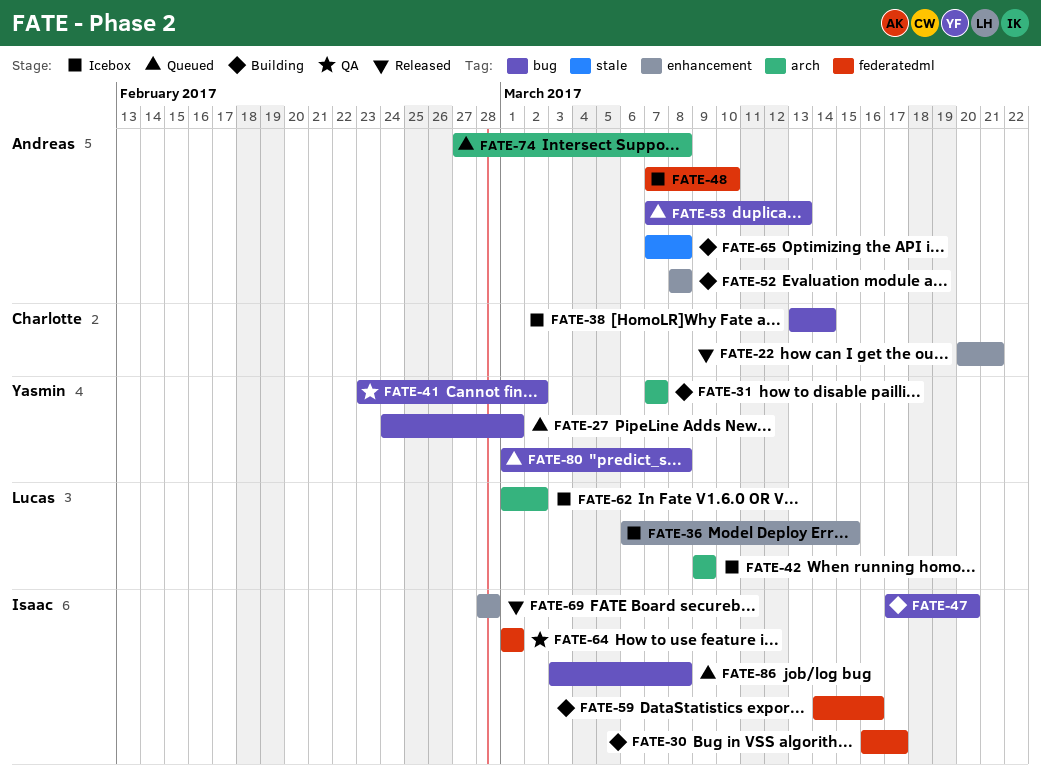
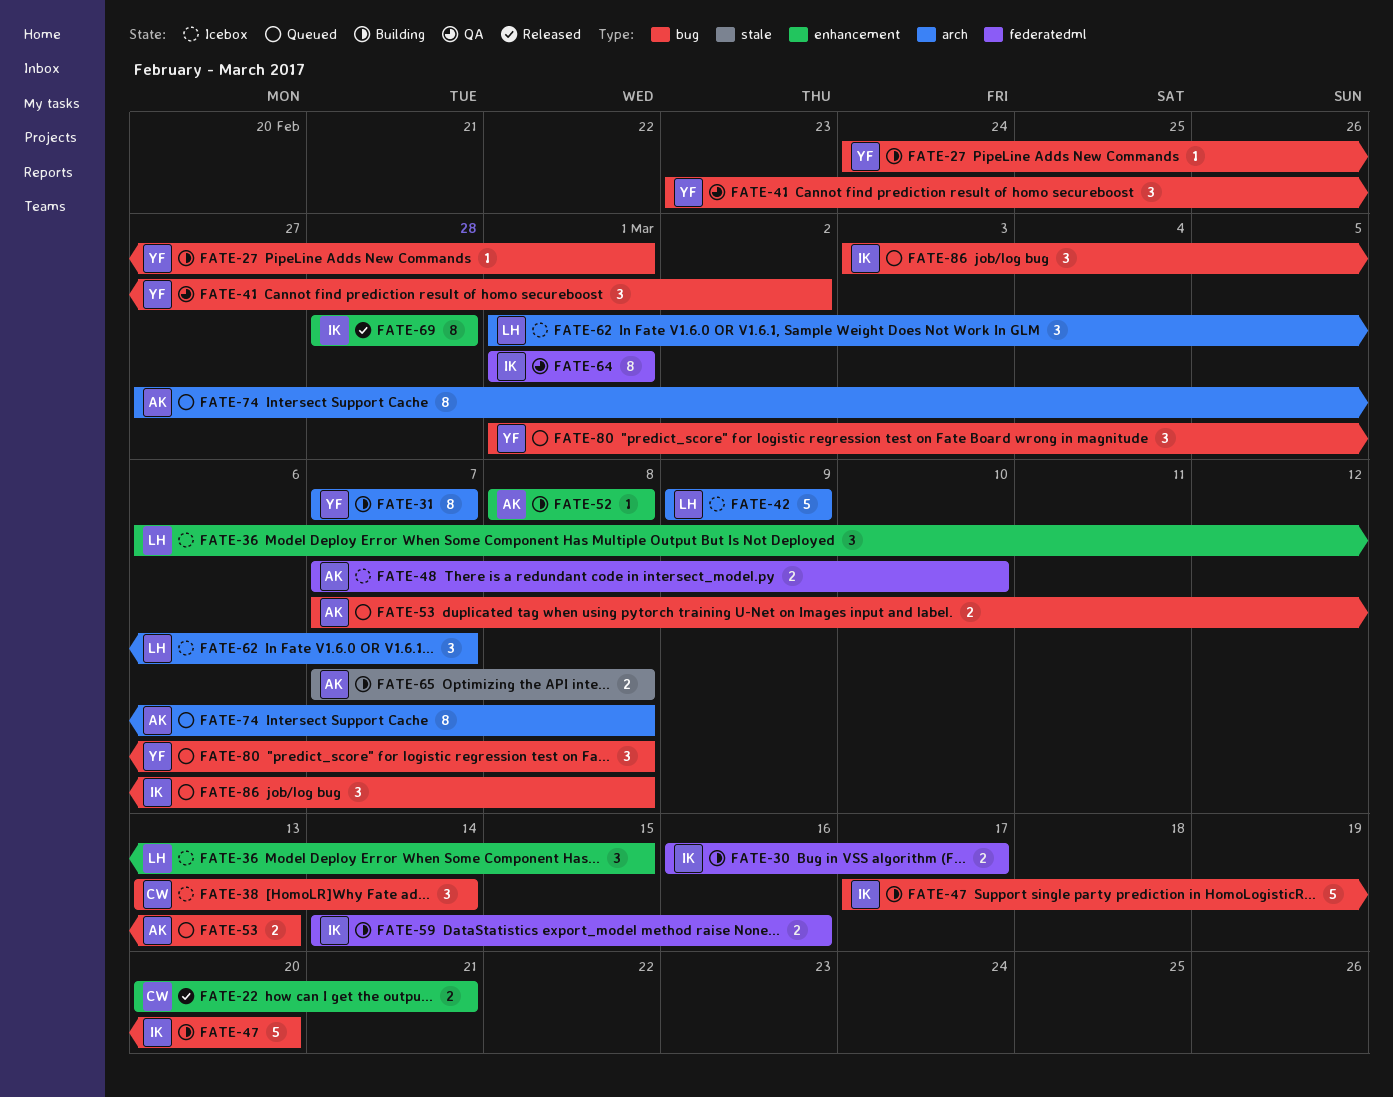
FATE-27, status: Queued -> Building
FATE-62, due: Mar 2 -> Mar 7

